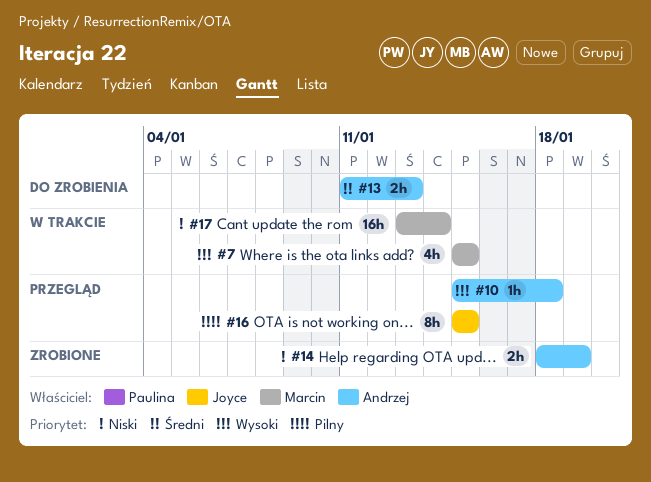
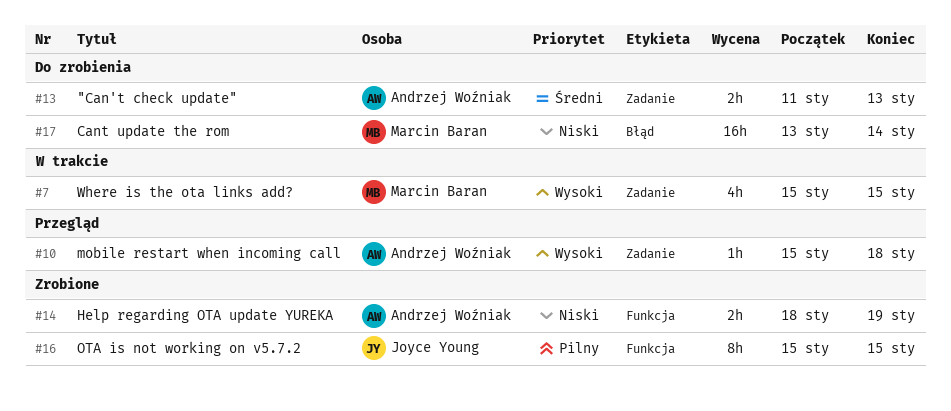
#16, status: Przegląd -> Zrobione
#17, status: W trakcie -> Do zrobienia

